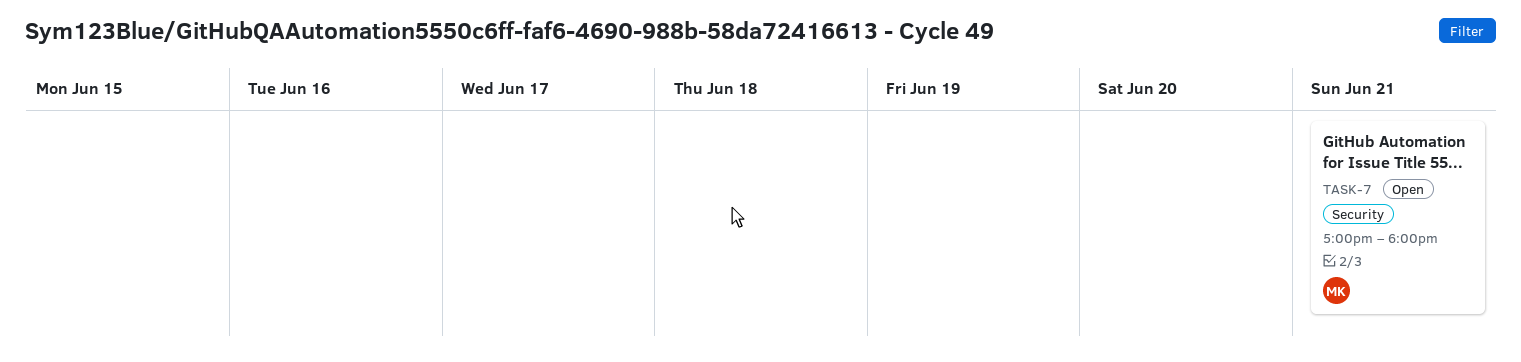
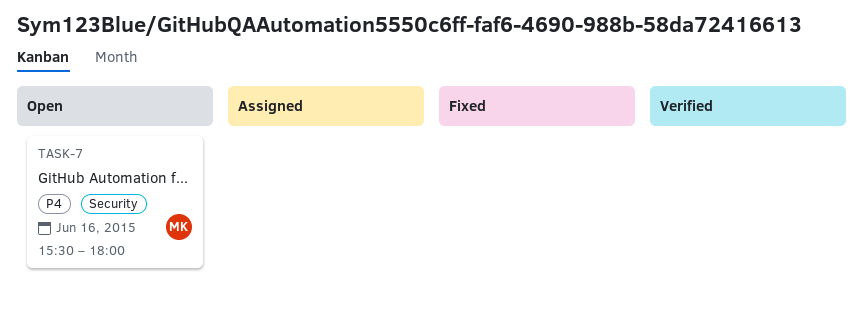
TASK-7, day: Jun 21 -> Jun 16
TASK-7, begins: 17:00 -> 15:30

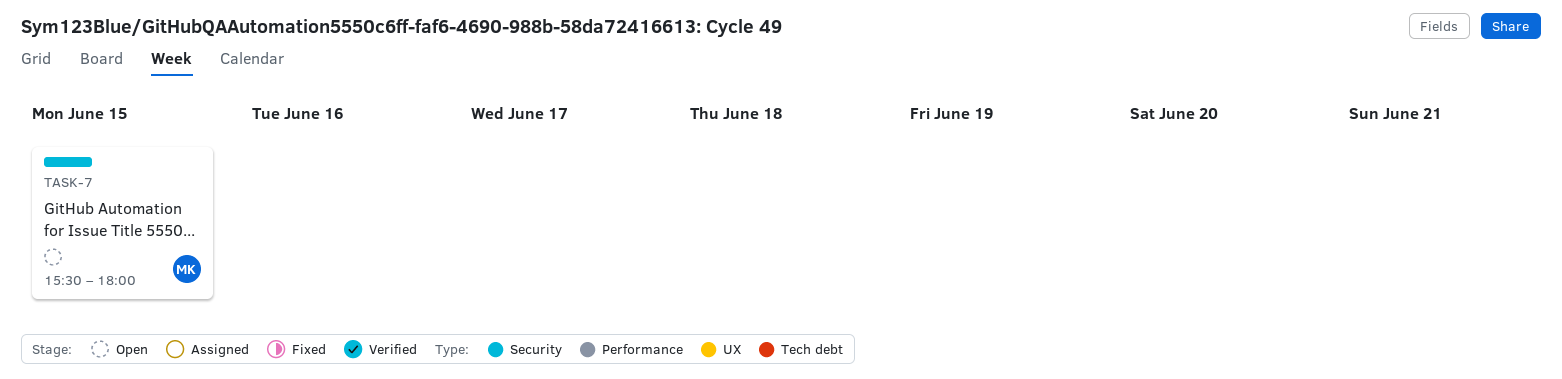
TASK-7, day: Jun 16 -> Jun 15

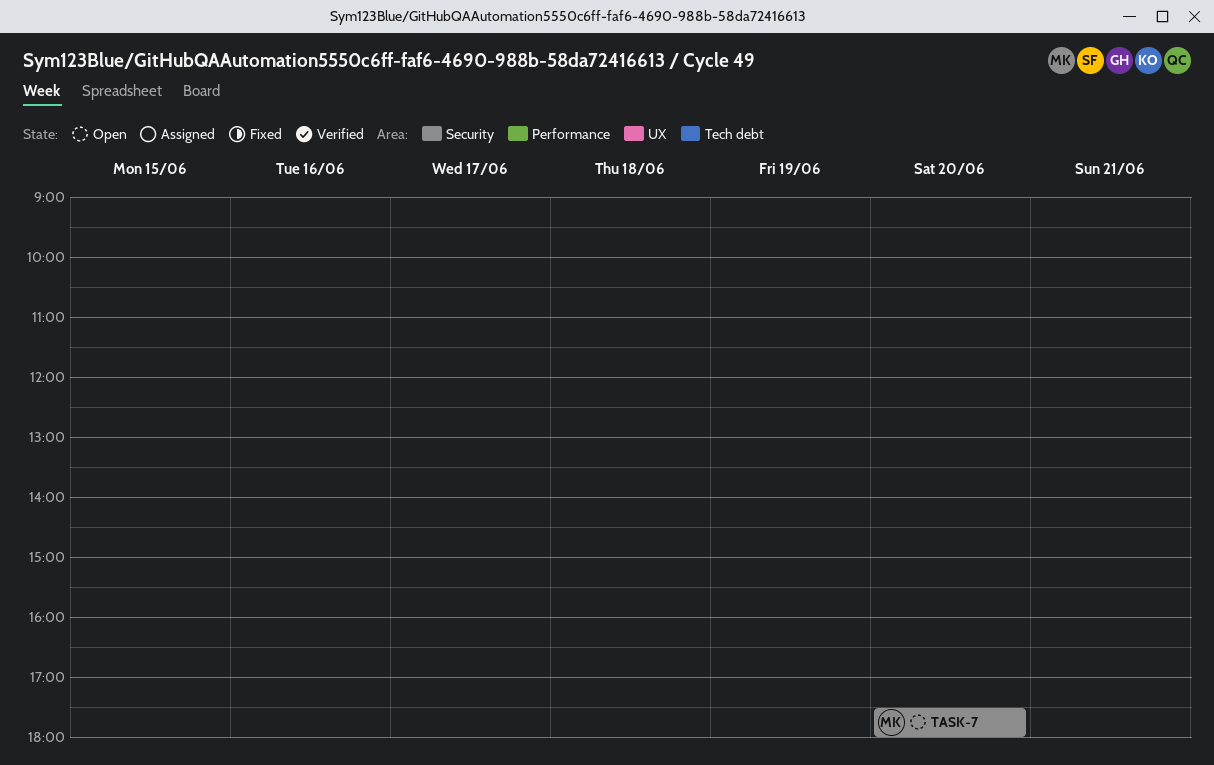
TASK-7, day: Jun 15 -> Jun 20
TASK-7, begins: 15:30 -> 17:30

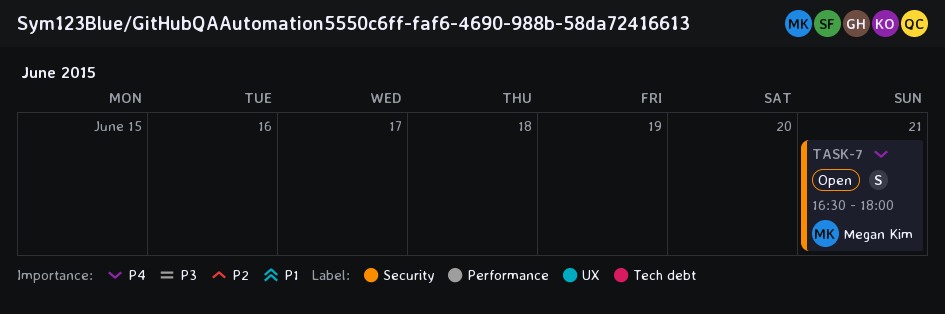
TASK-7, day: Jun 20 -> Jun 21
TASK-7, begins: 17:30 -> 16:30

